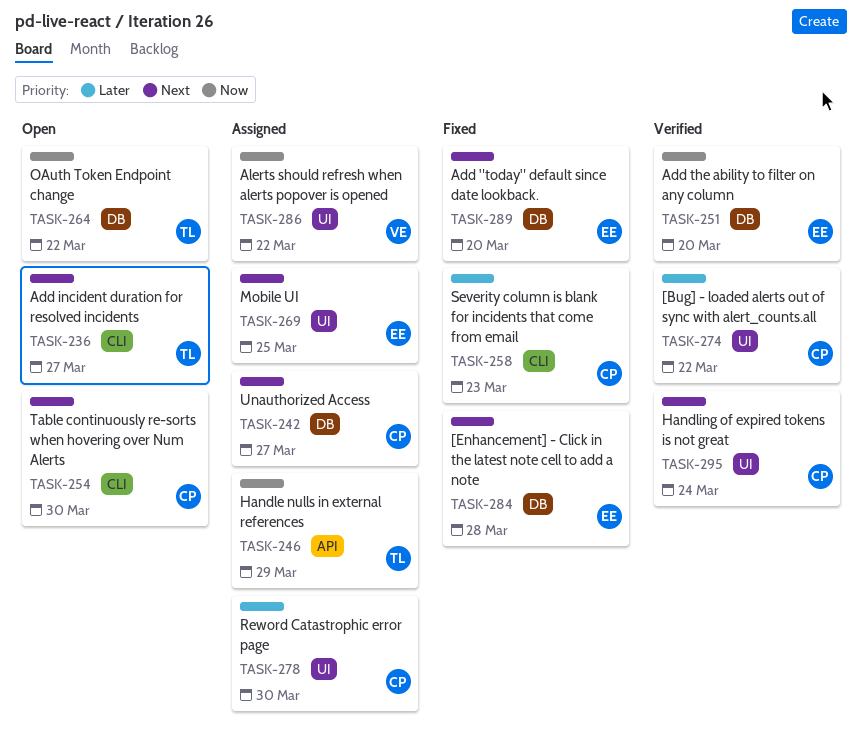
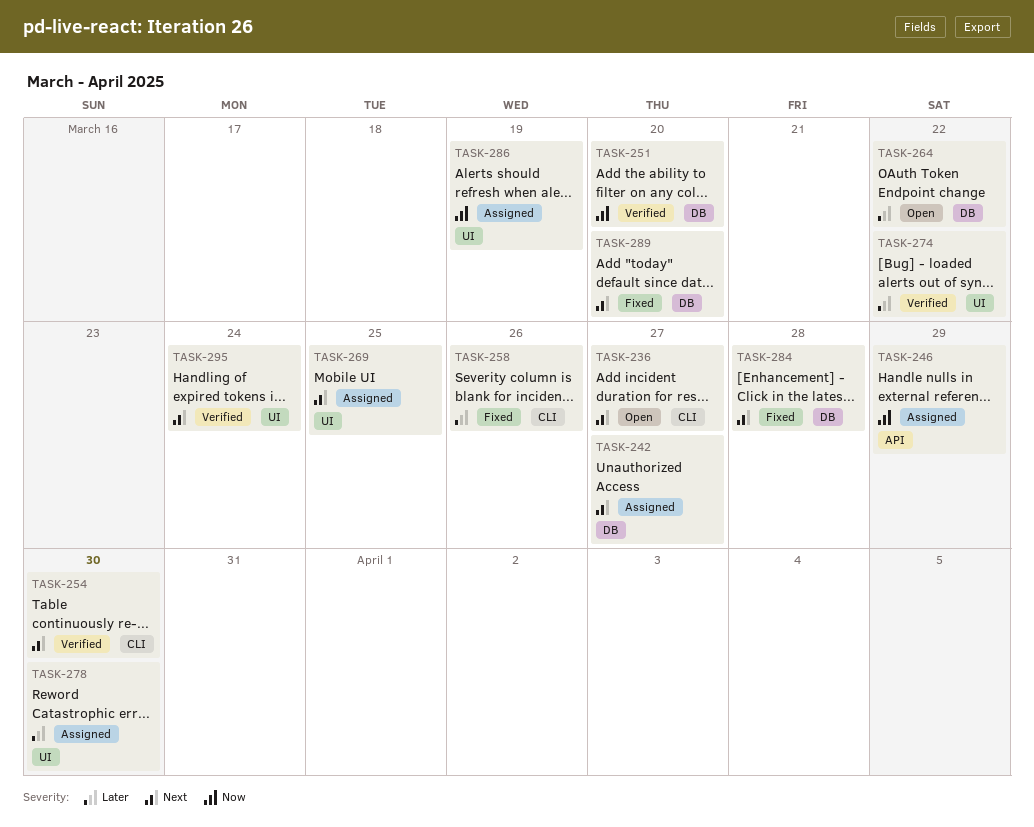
TASK-254, status: Open -> Verified
TASK-258, due: Mar 23 -> Mar 26
TASK-264, priority: Now -> Later
TASK-286, due: Mar 22 -> Mar 19

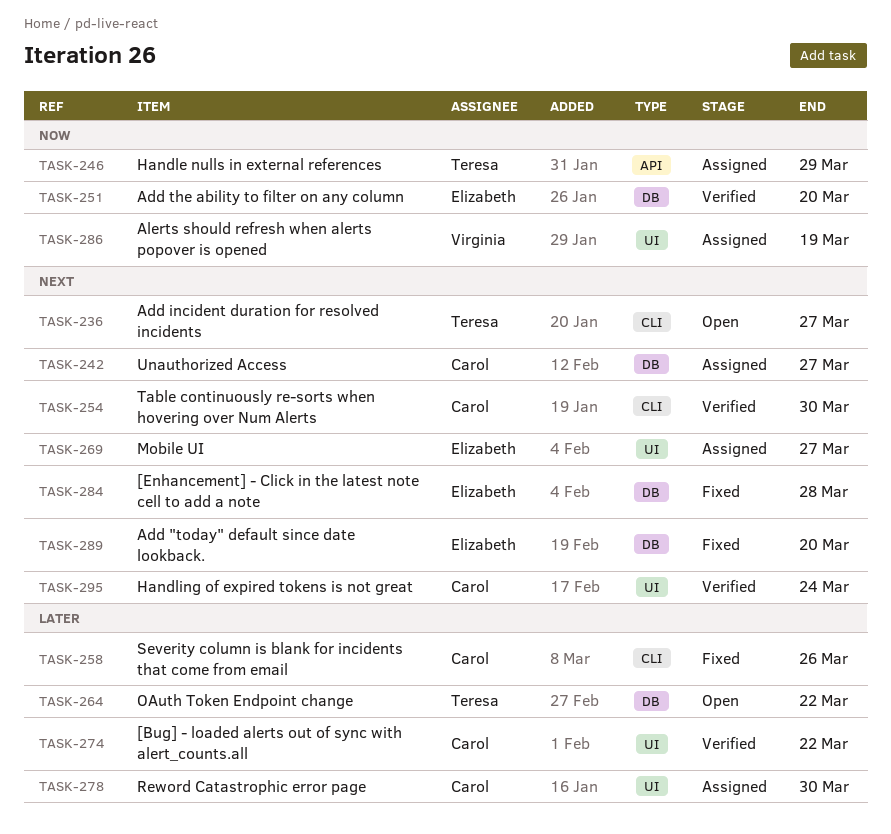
TASK-269, due: Mar 25 -> Mar 27

